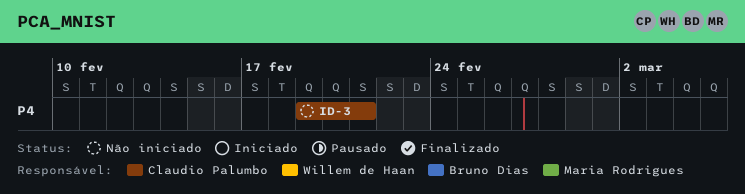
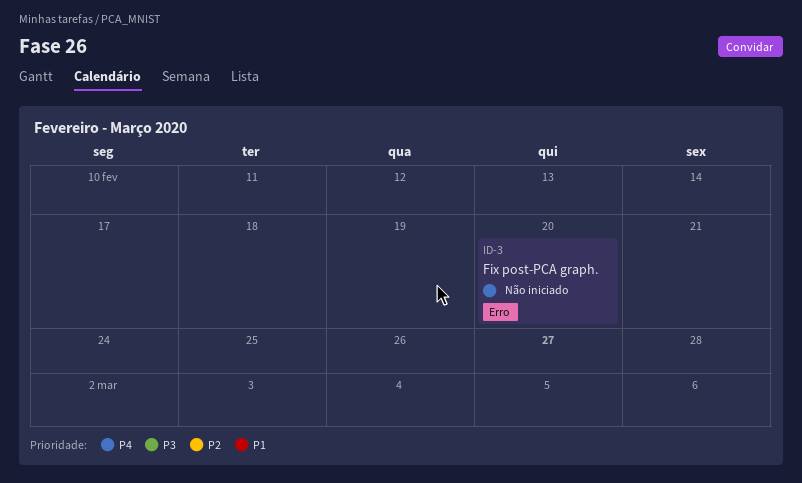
ID-3, due: Feb 21 -> Feb 20

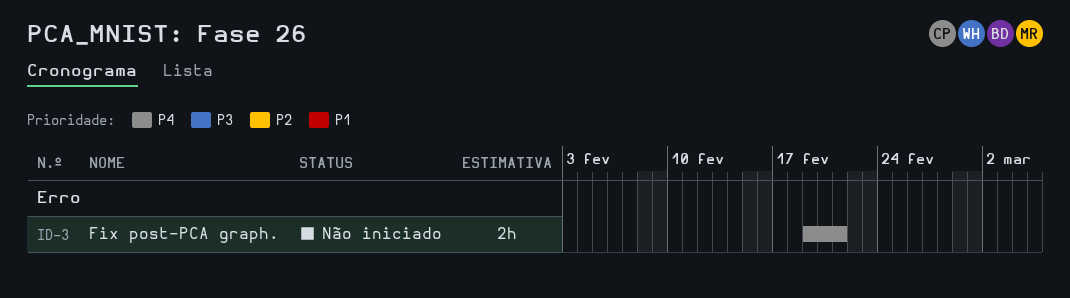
ID-3, due: Feb 20 -> Feb 21

